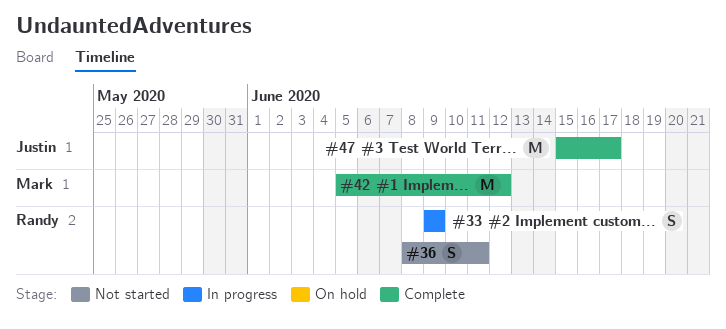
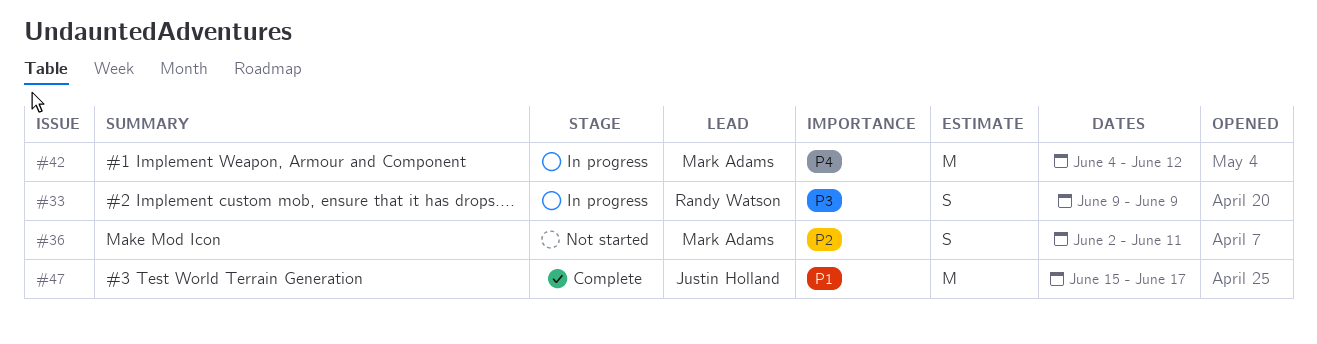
#36, owner: Randy Watson -> Mark Adams
#36, start: Jun 8 -> Jun 2
#42, status: Complete -> In progress
#42, start: Jun 5 -> Jun 4

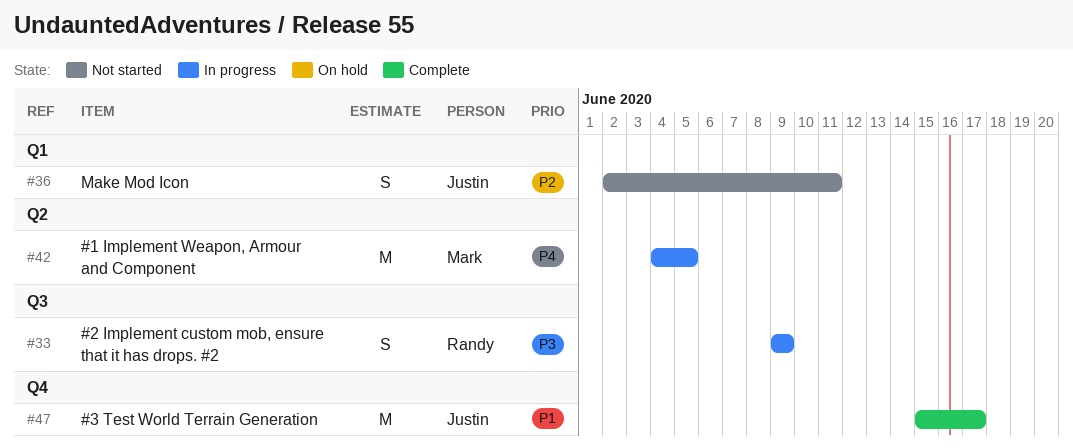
#36, owner: Mark Adams -> Justin Holland
#42, due: Jun 12 -> Jun 5

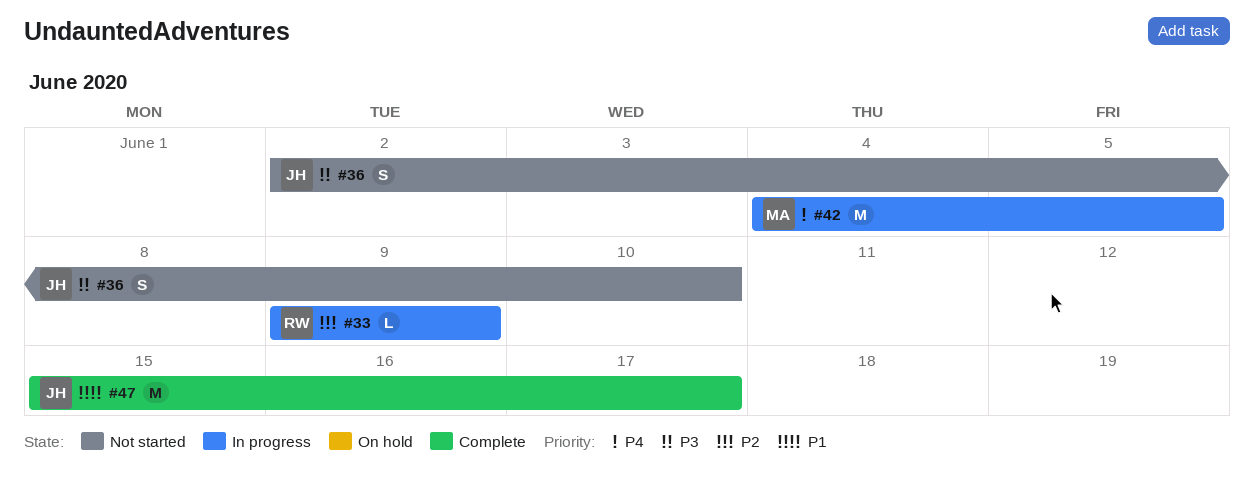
#33, priority: P3 -> P2
#33, estimate: S -> L
#36, priority: P2 -> P3
#36, due: Jun 11 -> Jun 10

